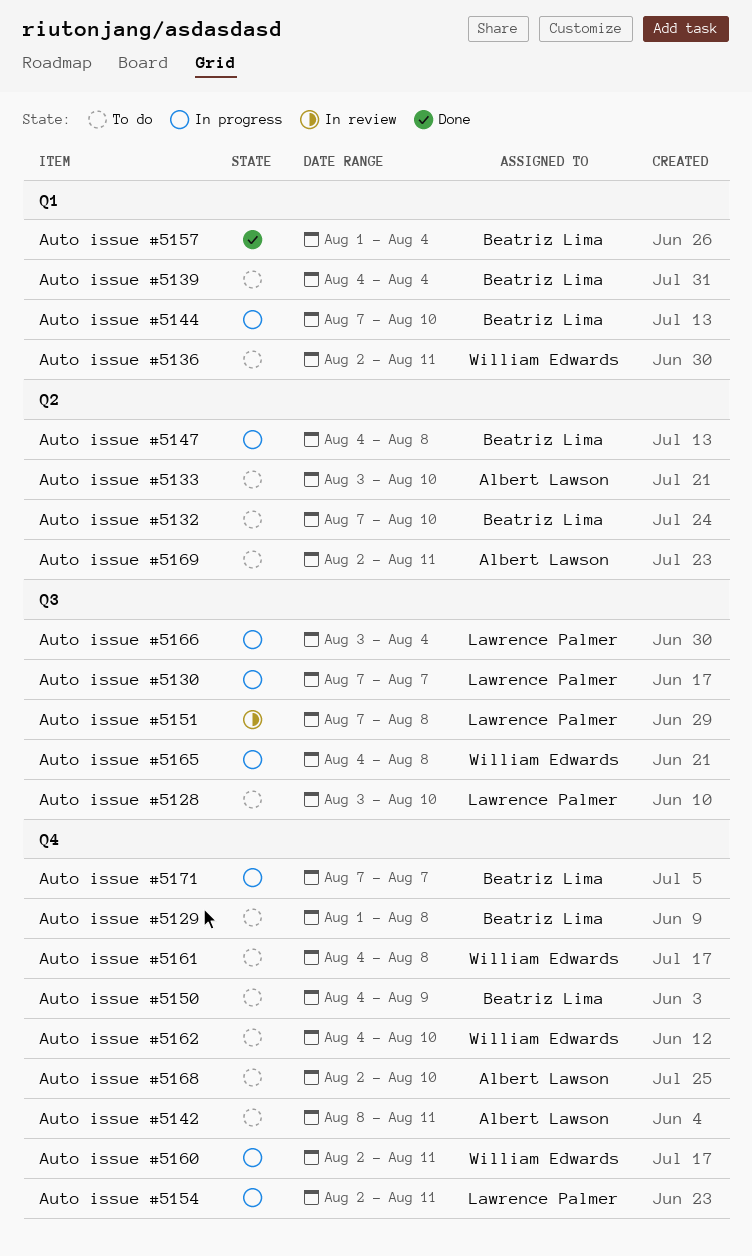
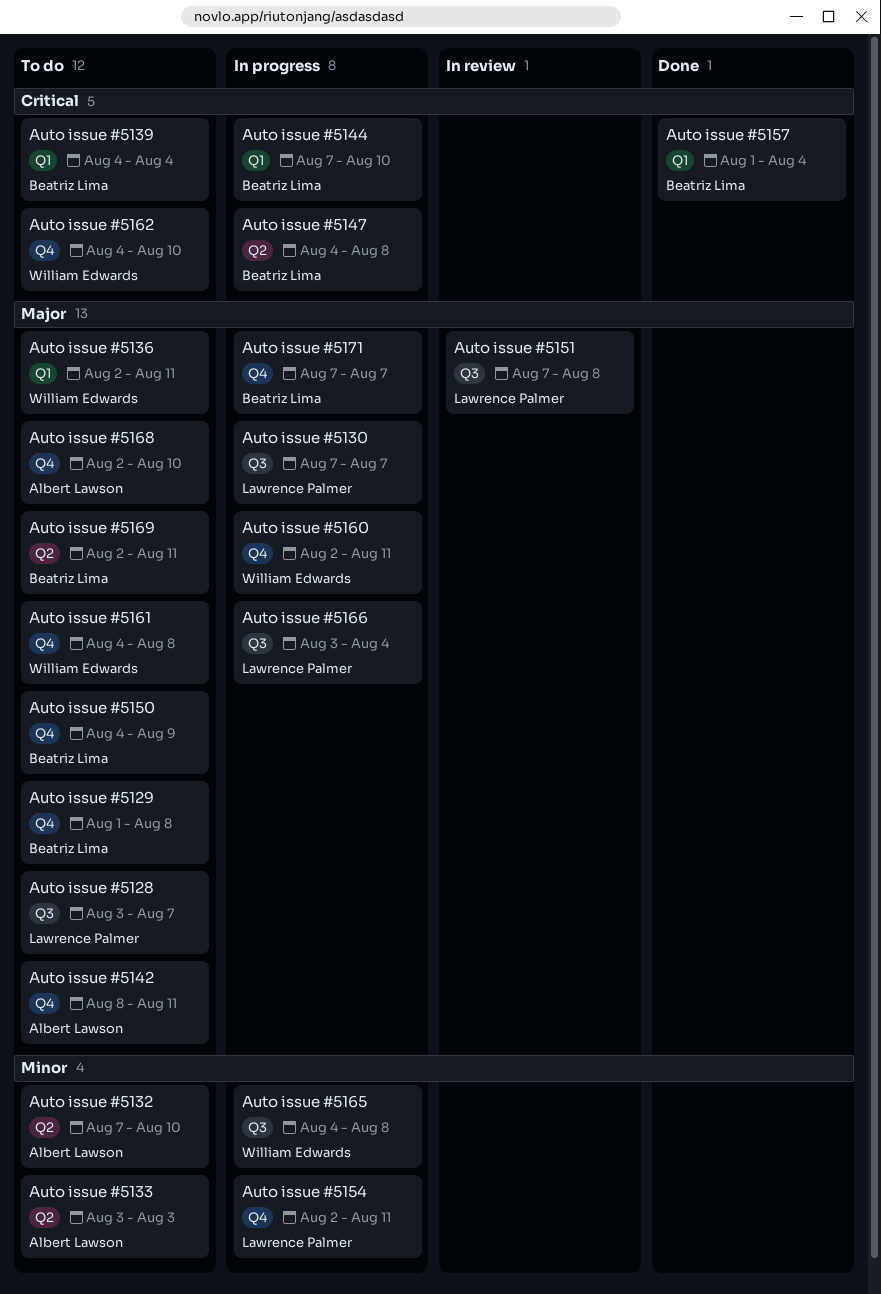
Auto issue #5128, due: Aug 10 -> Aug 7
Auto issue #5132, owner: Beatriz Lima -> Albert Lawson
Auto issue #5133, due: Aug 10 -> Aug 3
Auto issue #5169, owner: Albert Lawson -> Beatriz Lima

